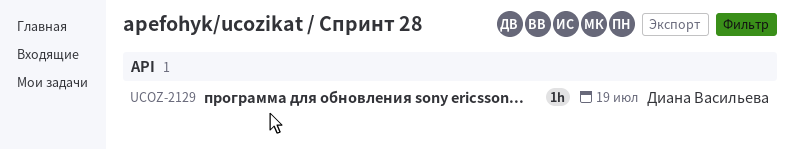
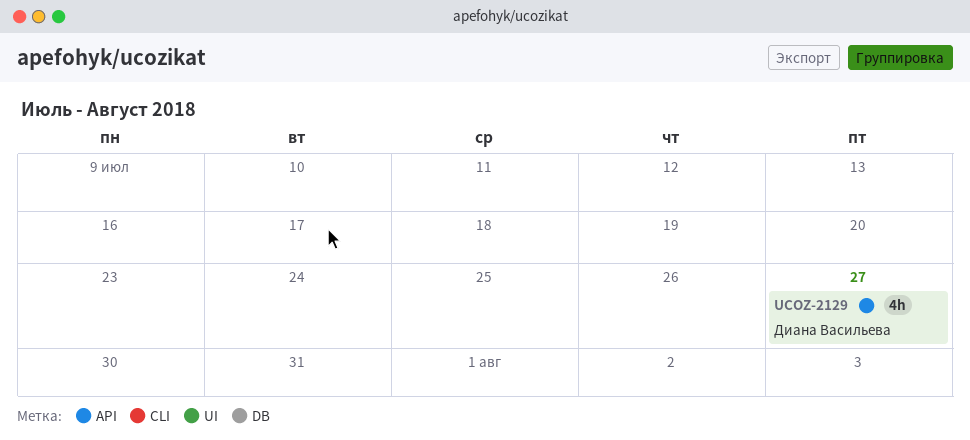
UCOZ-2129, estimate: 1h -> 4h
UCOZ-2129, due: Jul 19 -> Jul 27

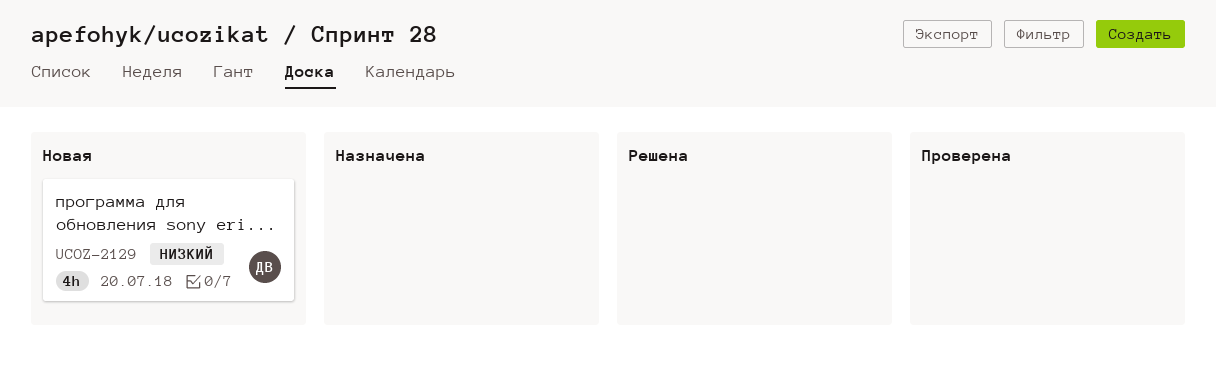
UCOZ-2129, due: Jul 27 -> Jul 20

